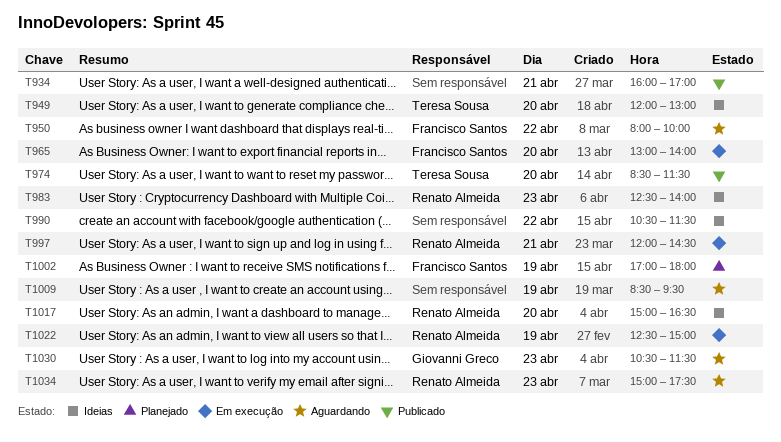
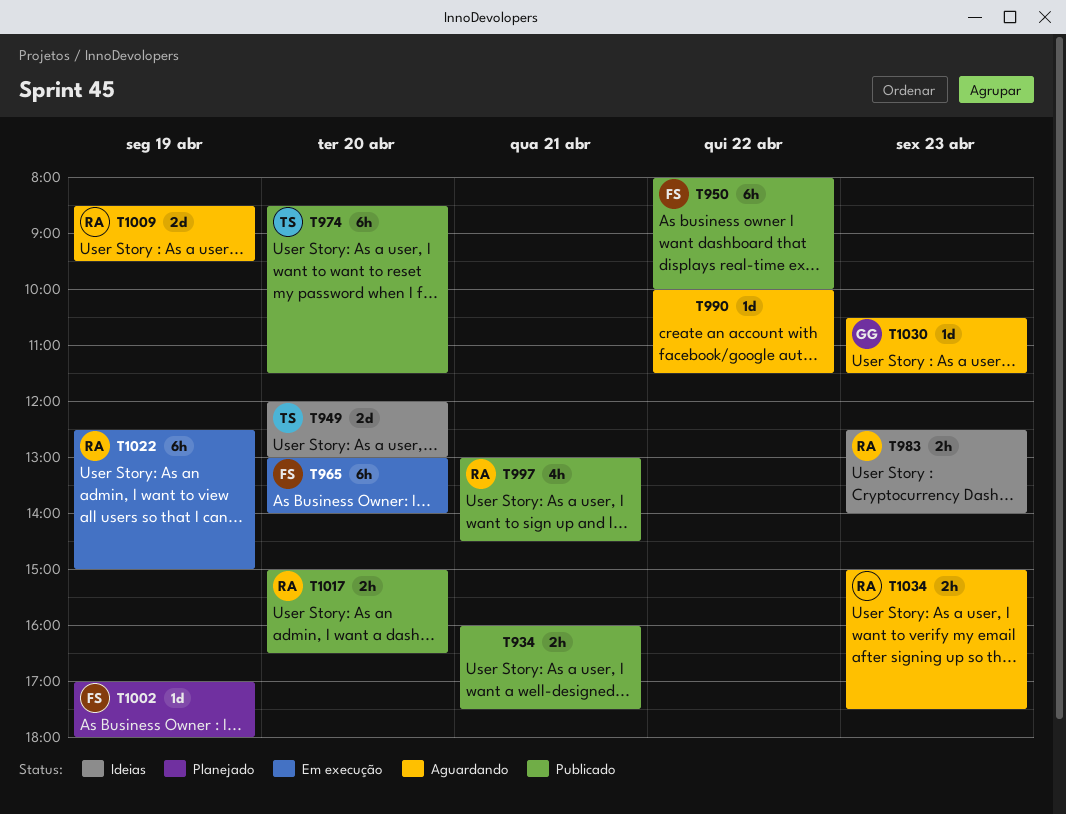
T934, ends: 17:00 -> 17:30
T950, status: Aguardando -> Publicado
T990, status: Ideias -> Aguardando
T990, begins: 10:30 -> 10:00
T997, status: Em execução -> Publicado
T997, begins: 12:00 -> 13:00
T1009, owner: none -> Renato Almeida
T1017, status: Ideias -> Publicado

